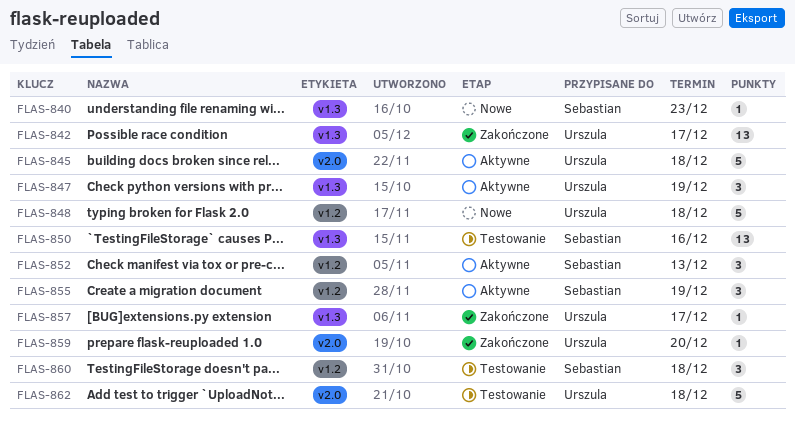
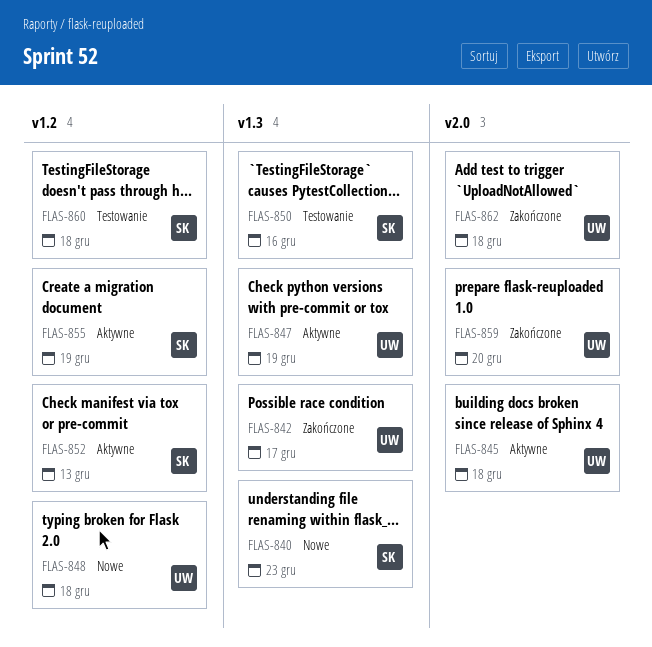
FLAS-857: present -> none
FLAS-862, status: Testowanie -> Zakończone

